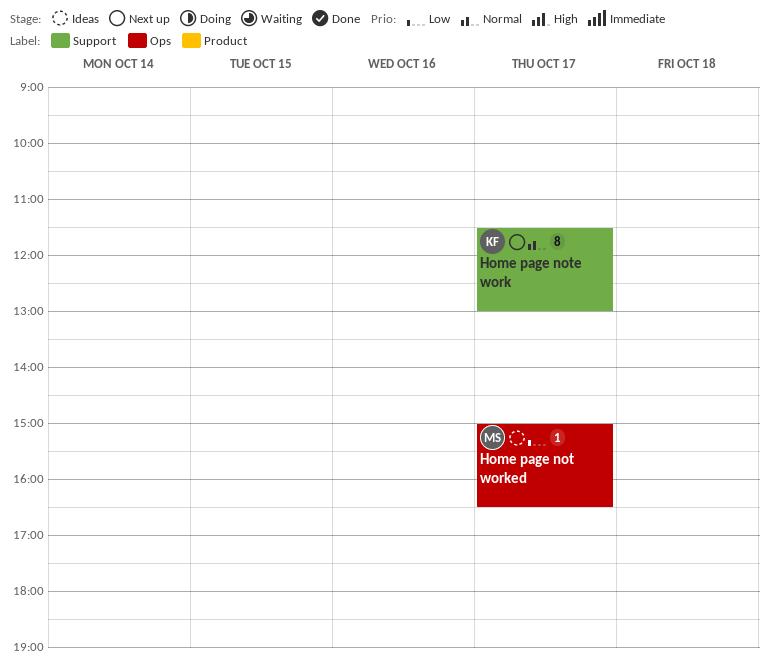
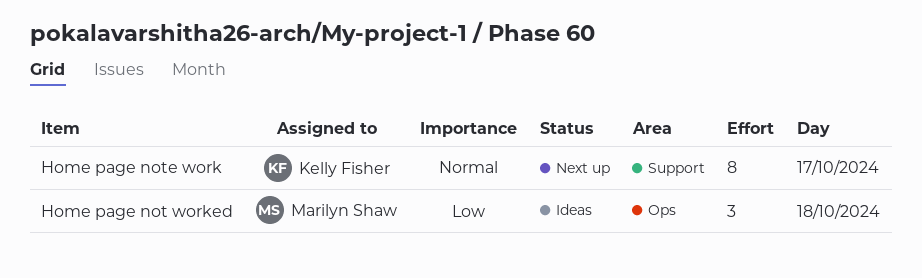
Home page not worked, estimate: 1 -> 3
Home page not worked, day: Oct 17 -> Oct 18

